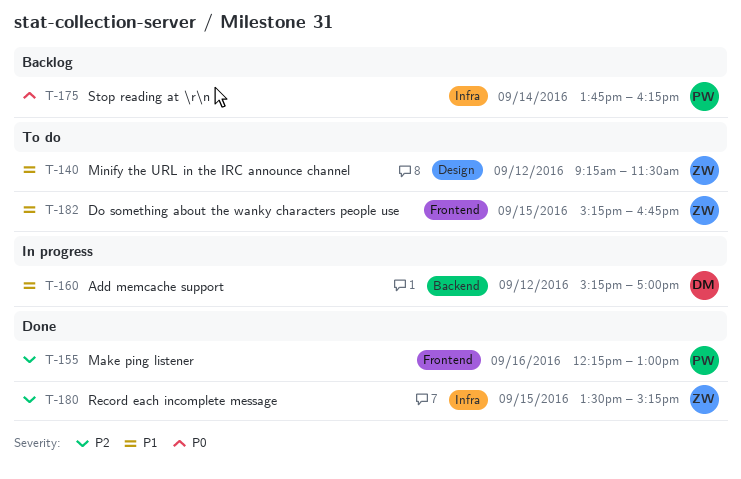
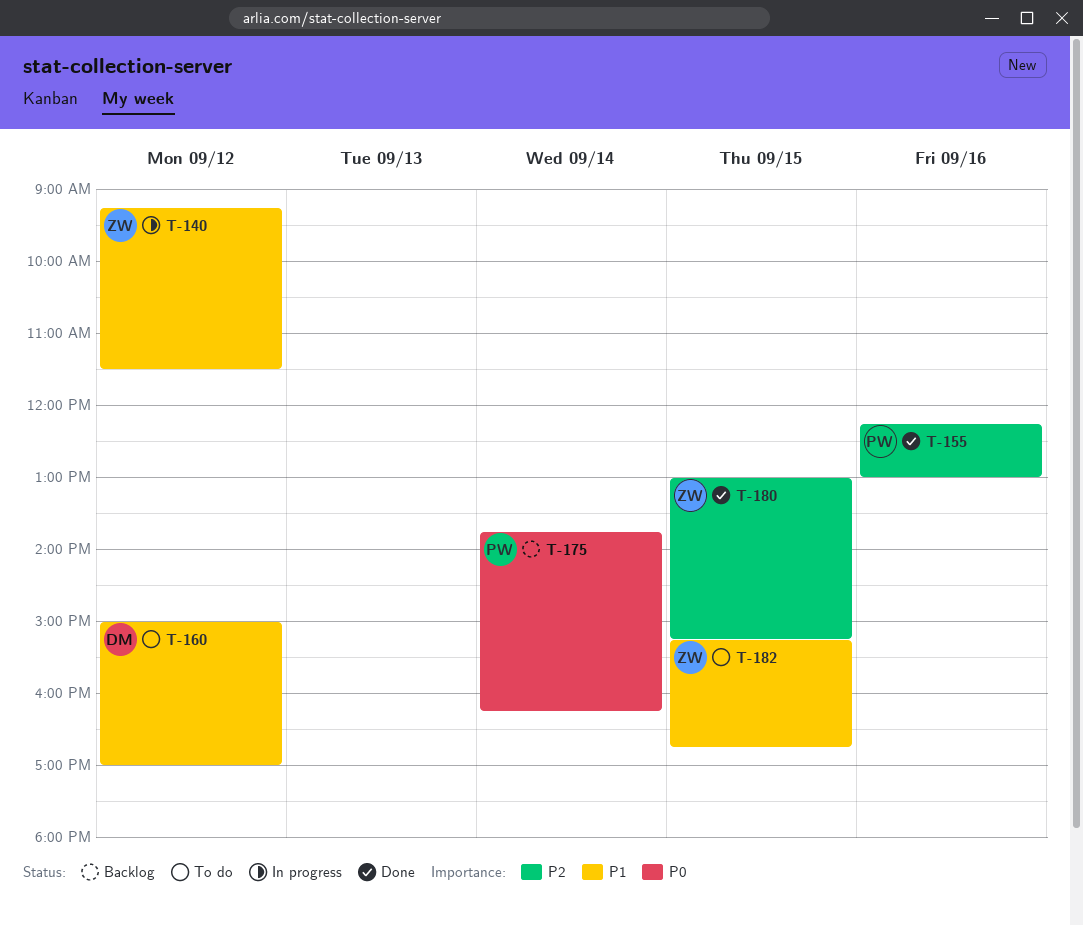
T-140, status: To do -> In progress
T-160, status: In progress -> To do
T-160, begins: 15:15 -> 15:00
T-180, begins: 13:30 -> 13:00

